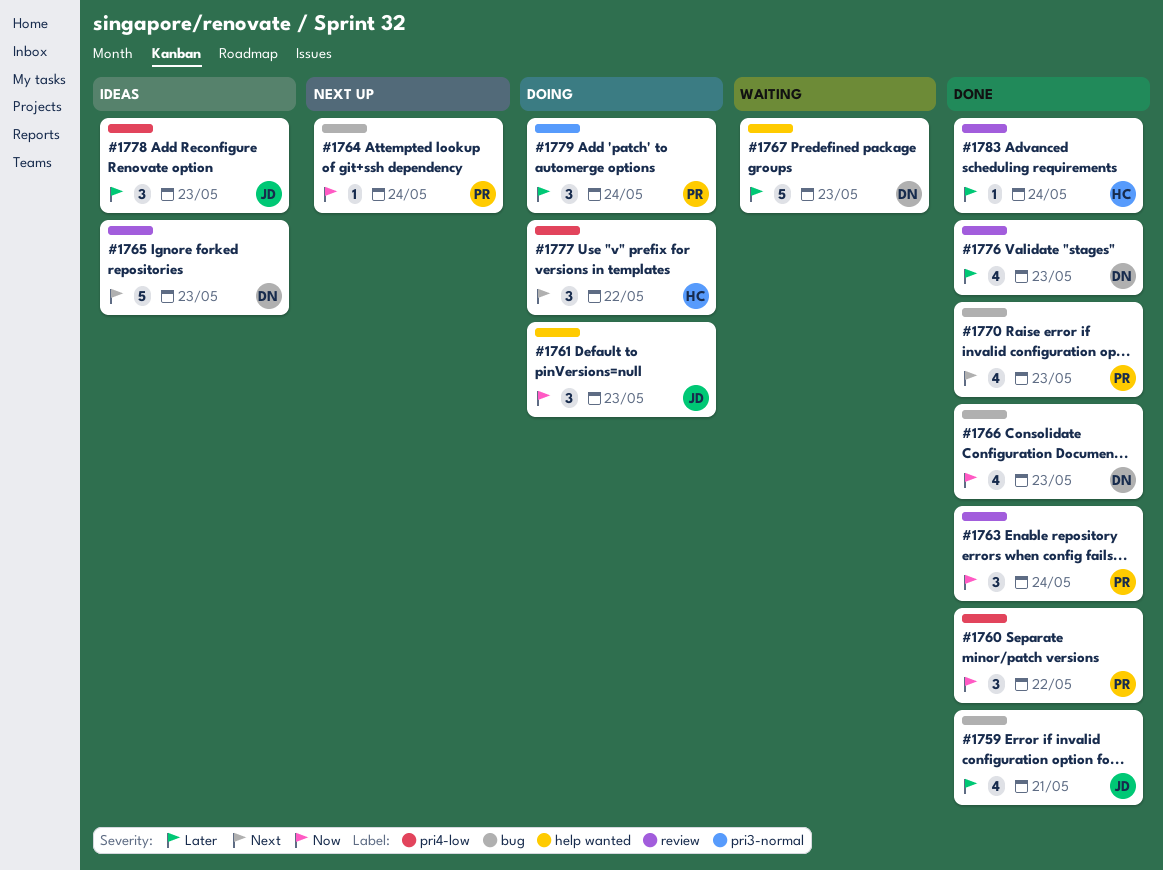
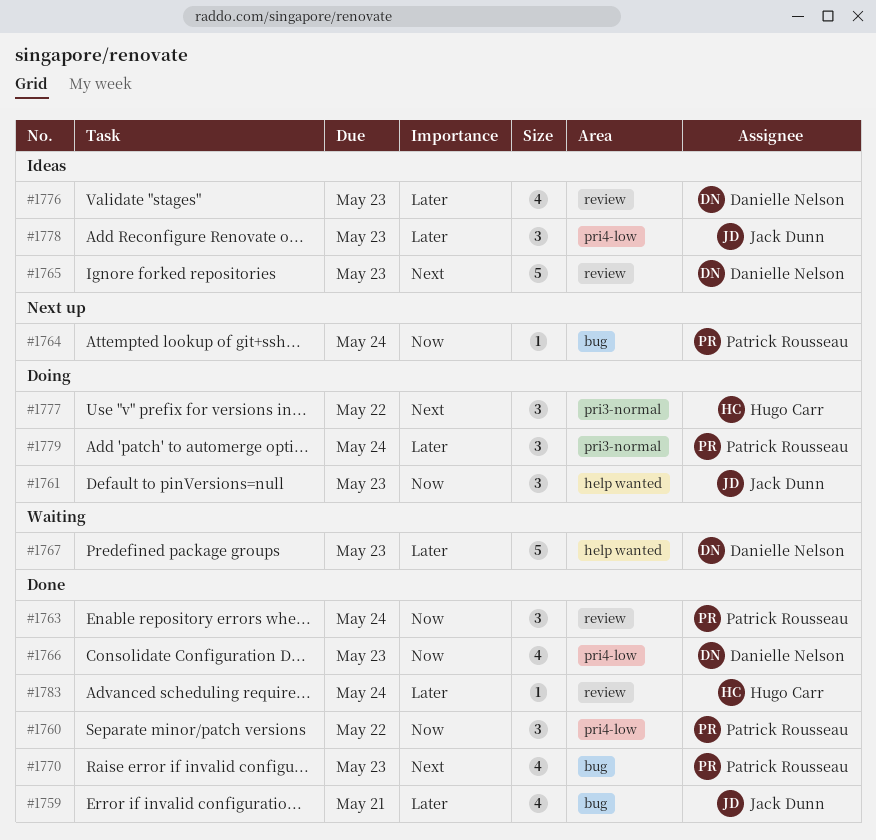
#1766, label: bug -> pri4-low
#1776, status: Done -> Ideas
#1777, label: pri4-low -> pri3-normal

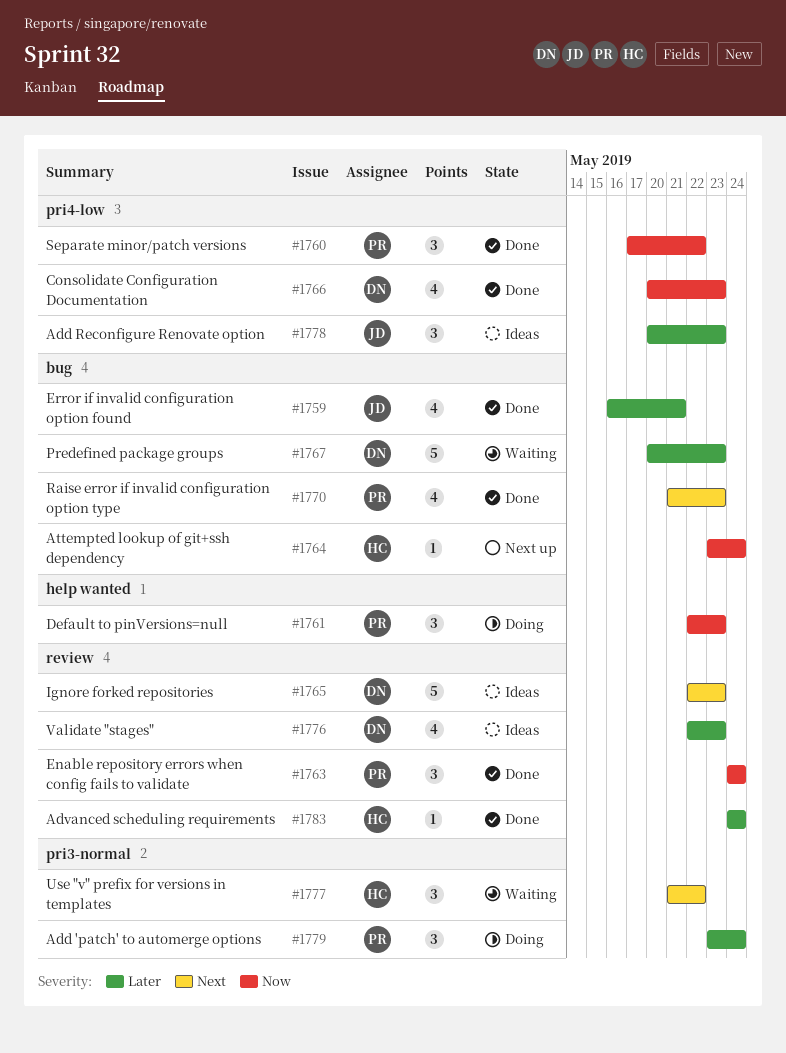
#1761, owner: Jack Dunn -> Patrick Rousseau
#1764, owner: Patrick Rousseau -> Hugo Carr
#1767, label: help wanted -> bug
#1777, status: Doing -> Waiting

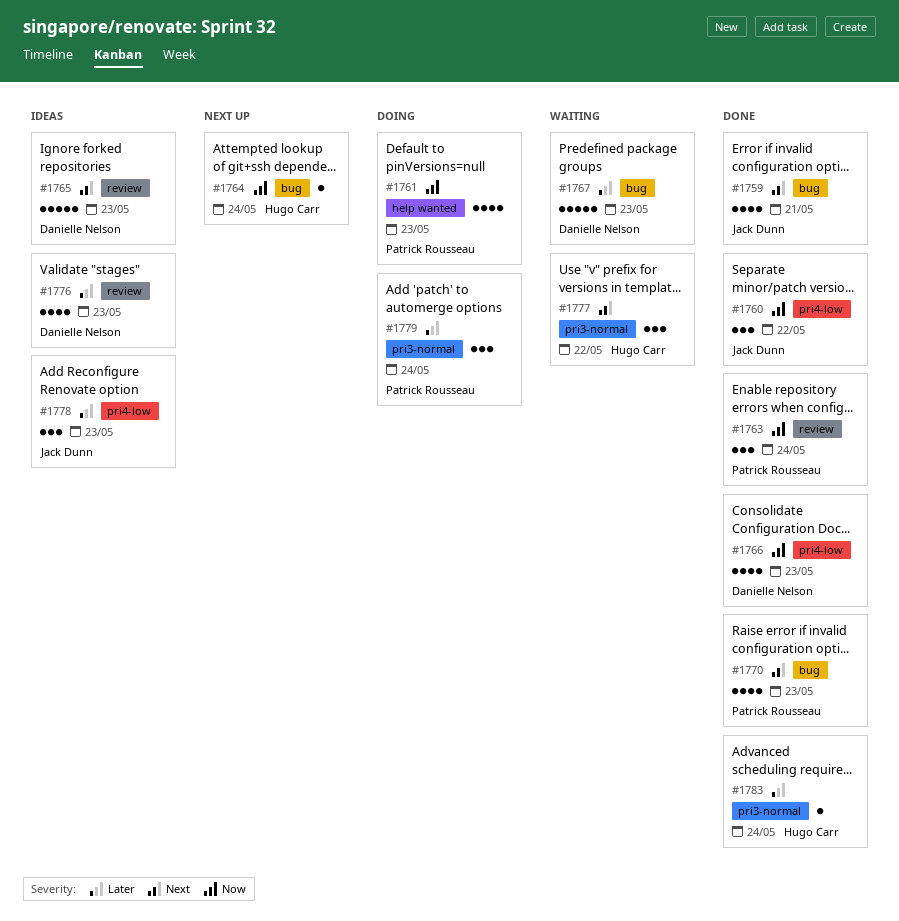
#1759, priority: Later -> Next
#1760, owner: Patrick Rousseau -> Jack Dunn
#1761, estimate: 3 -> 4
#1783, label: review -> pri3-normal

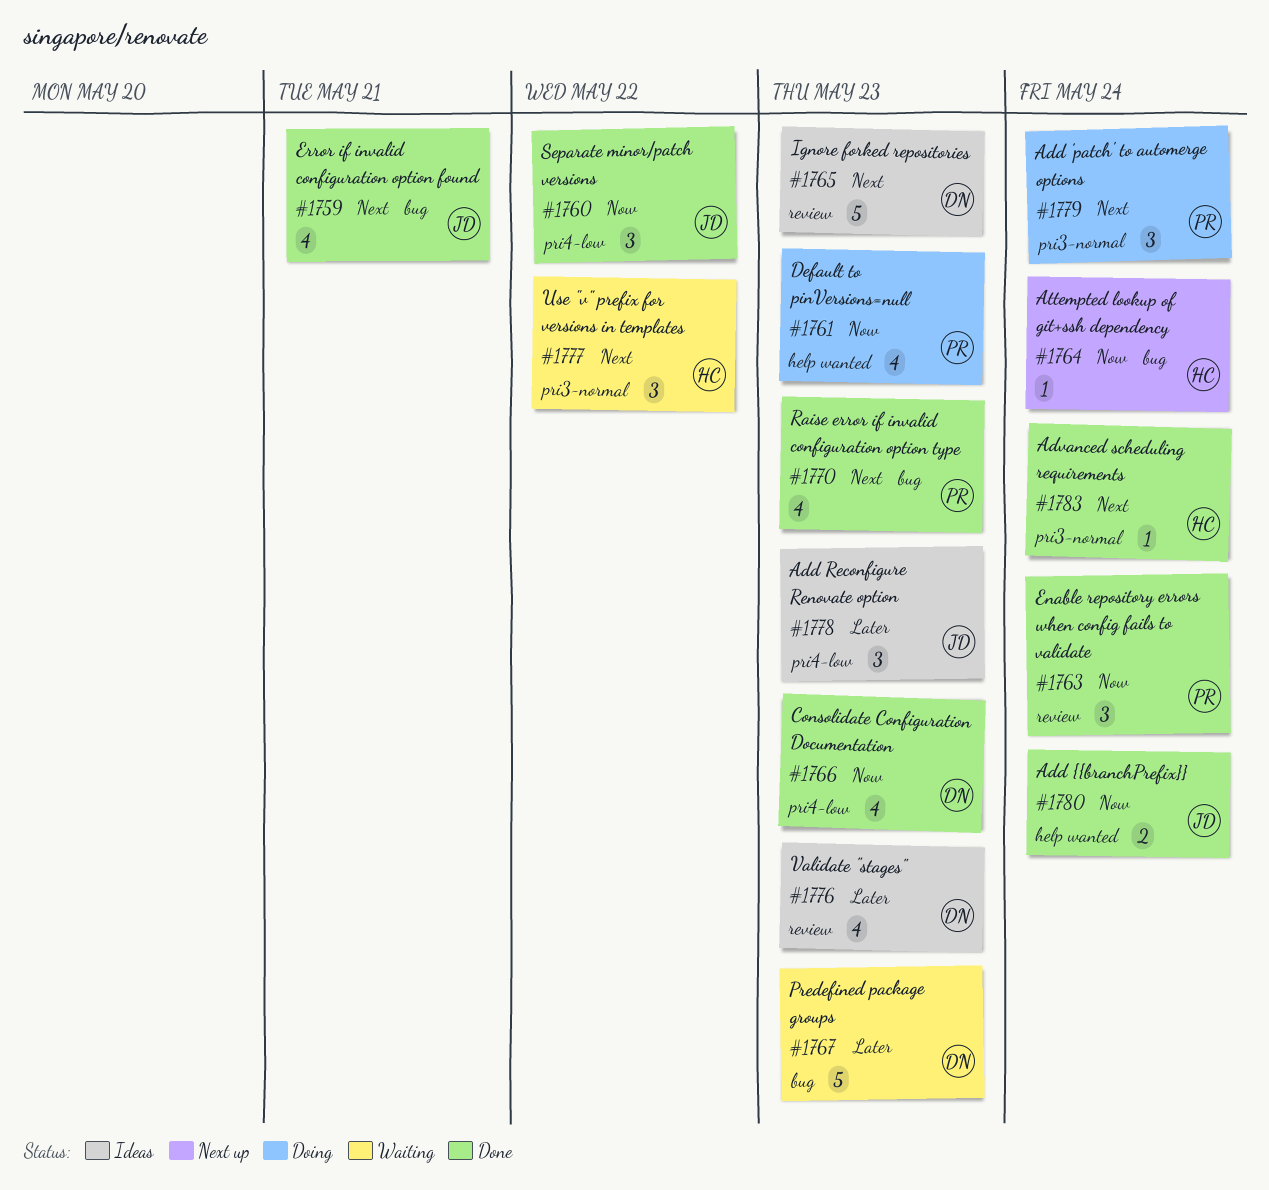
#1779, priority: Later -> Next
#1780: none -> present
#1783, priority: Later -> Next

